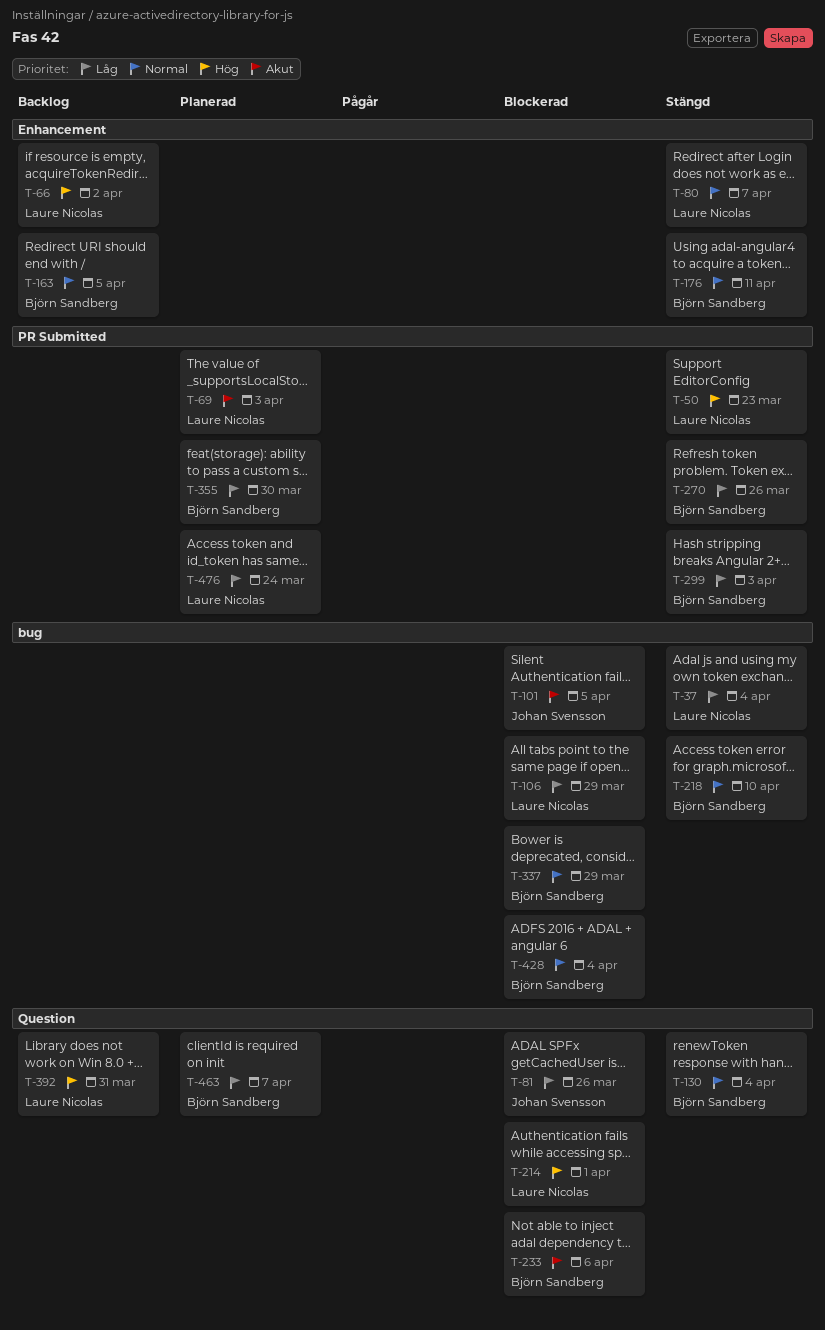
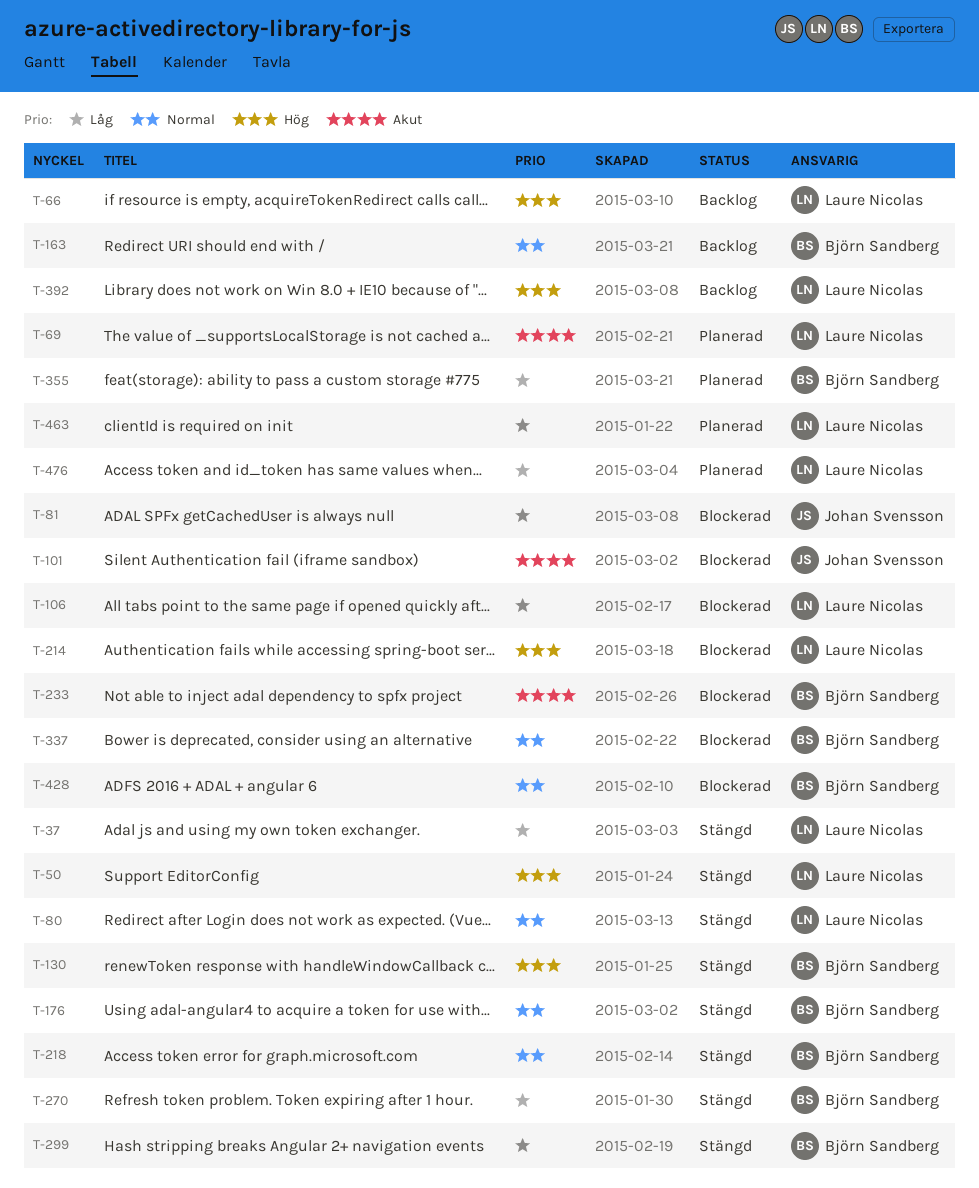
T-130, priority: Normal -> Hög
T-463, owner: Björn Sandberg -> Laure Nicolas

